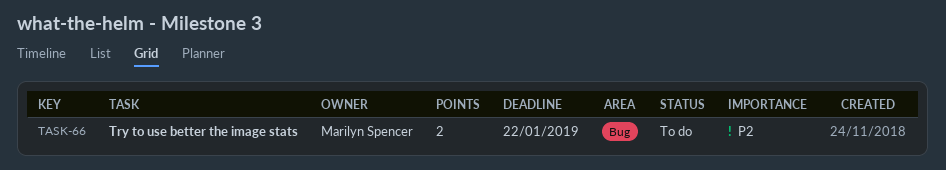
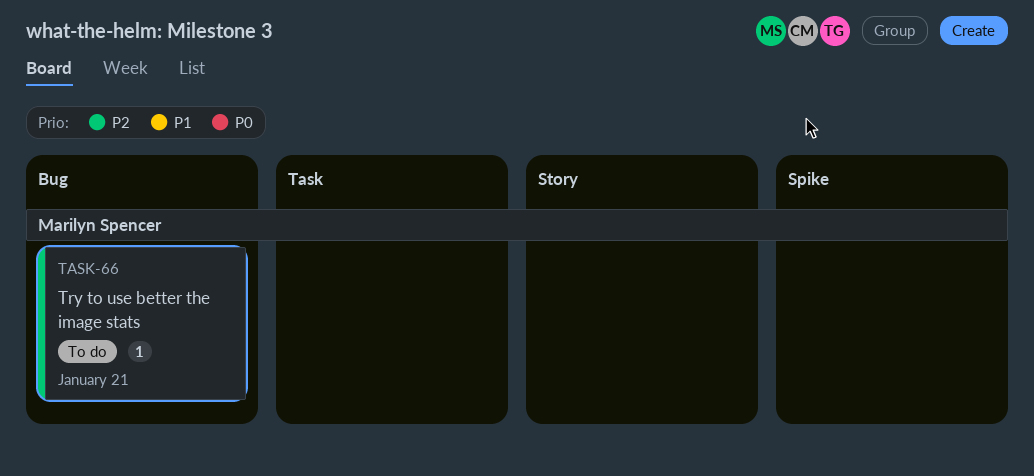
TASK-66, estimate: 2 -> 1
TASK-66, due: Jan 22 -> Jan 21

